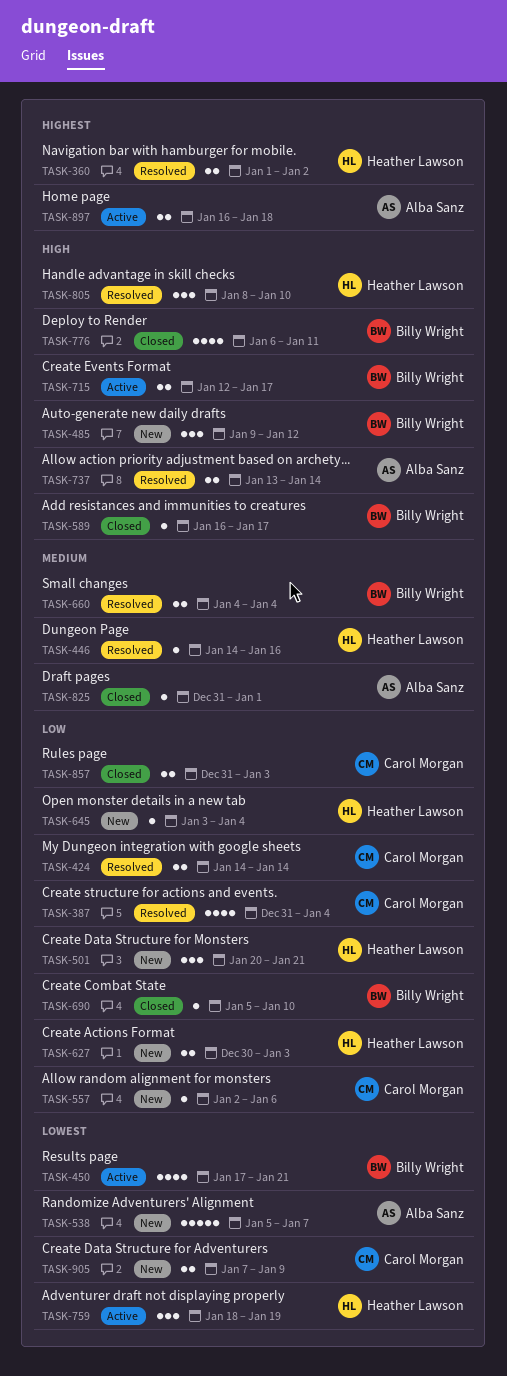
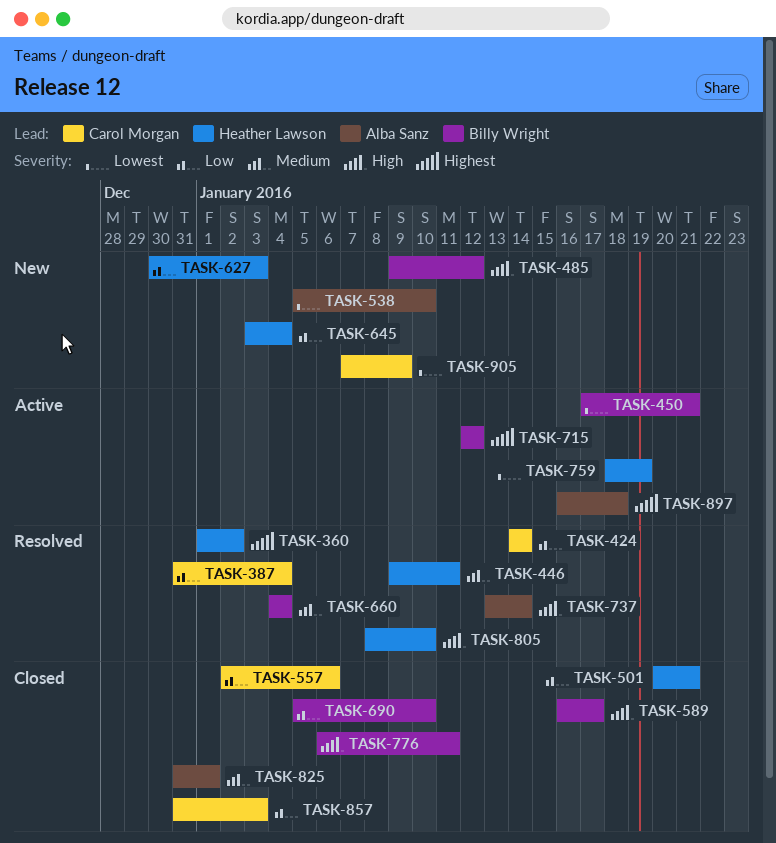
TASK-446, start: Jan 14 -> Jan 9
TASK-446, due: Jan 16 -> Jan 11
TASK-501, status: New -> Closed
TASK-538, due: Jan 7 -> Jan 10
TASK-557, status: New -> Closed
TASK-715, priority: High -> Highest
TASK-715, due: Jan 17 -> Jan 12

